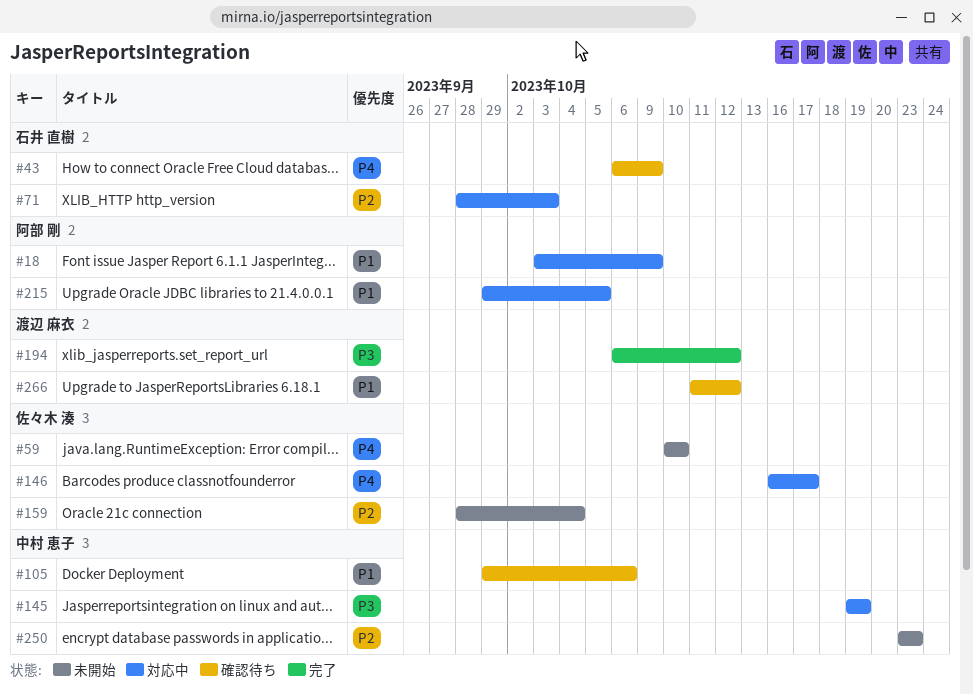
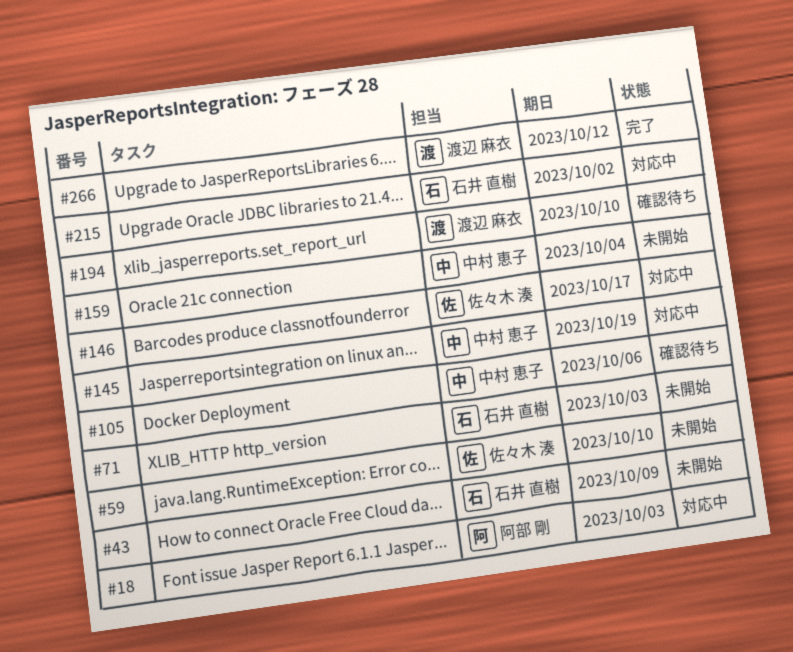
#18, due: Oct 9 -> Oct 3
#43, status: 確認待ち -> 未開始
#71, status: 対応中 -> 未開始
#159, owner: 佐々木 湊 -> 中村 恵子
#194, status: 完了 -> 確認待ち
#194, due: Oct 12 -> Oct 10
#215, owner: 阿部 剛 -> 石井 直樹
#215, due: Oct 5 -> Oct 2
#250: present -> none
#266, status: 確認待ち -> 完了

